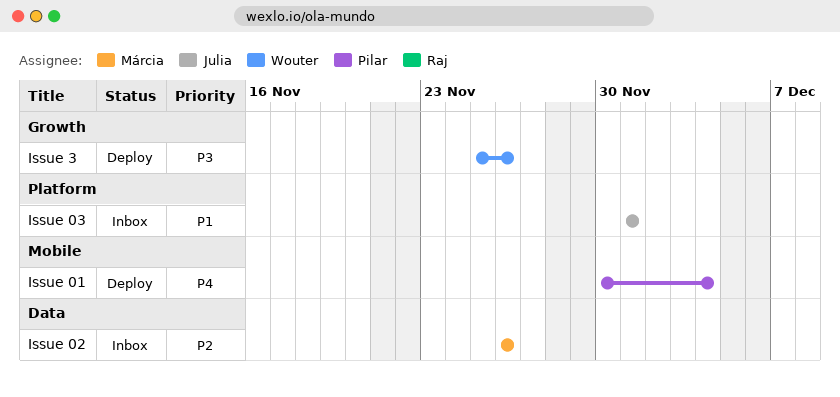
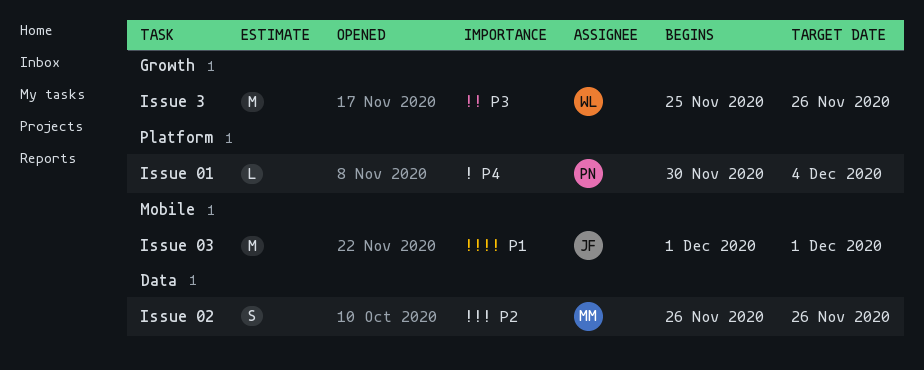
Issue 01, label: Mobile -> Platform
Issue 03, label: Platform -> Mobile

